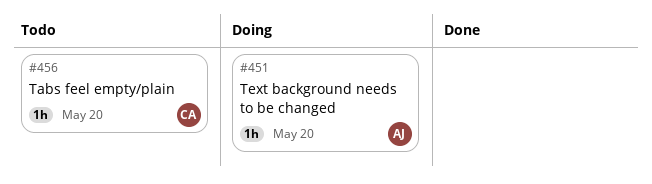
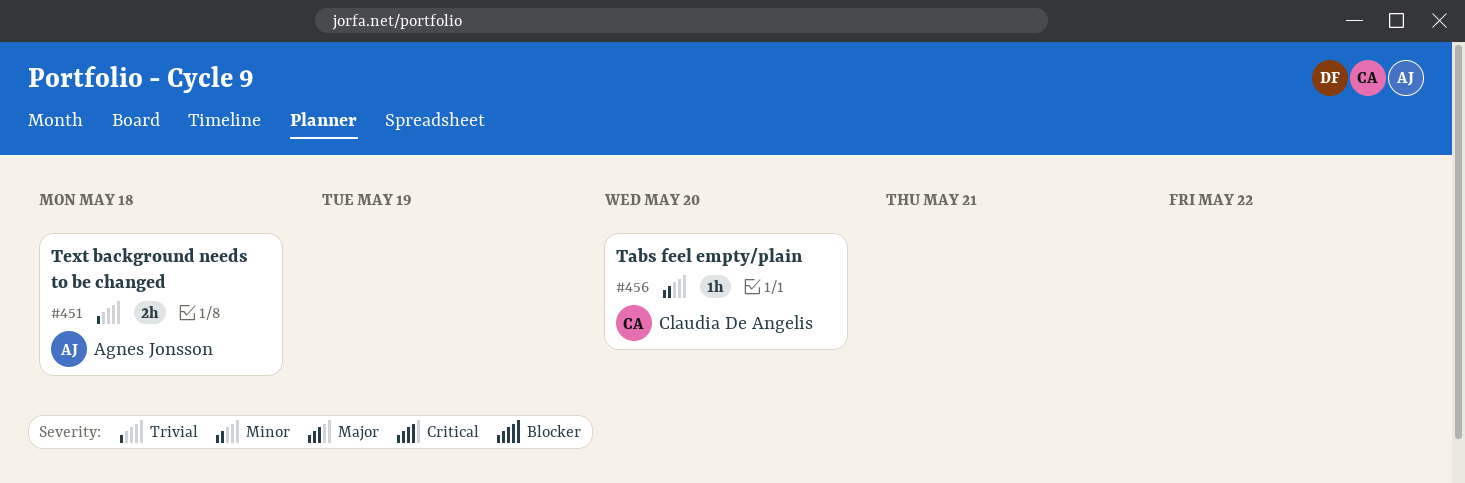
#451, estimate: 1h -> 2h
#451, due: May 20 -> May 18

